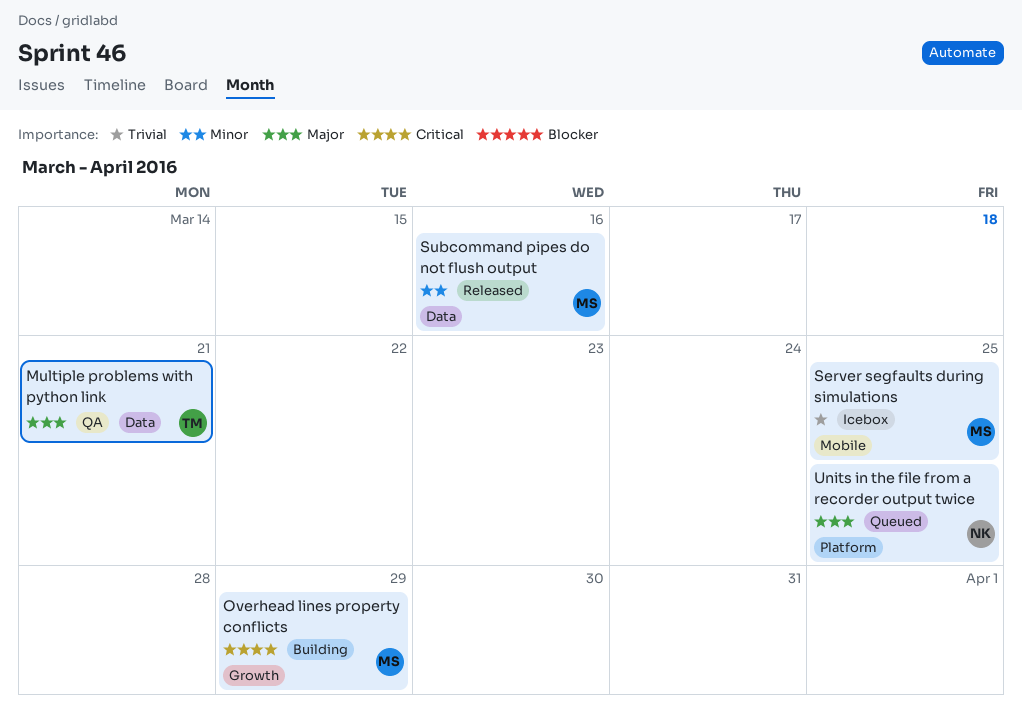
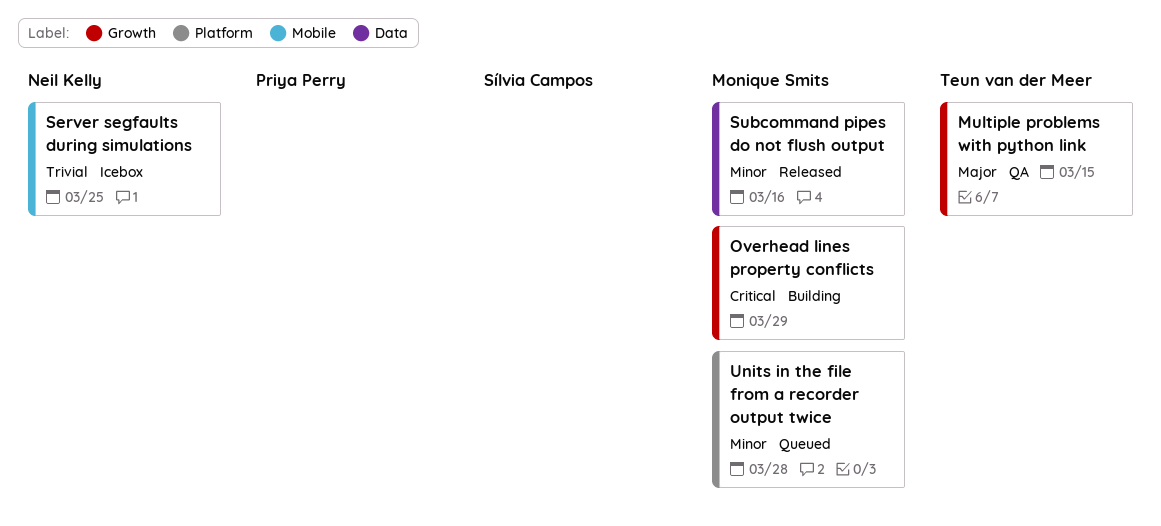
Multiple problems with python link, label: Data -> Growth
Multiple problems with python link, due: Mar 21 -> Mar 15
Server segfaults during simulations, owner: Monique Smits -> Neil Kelly
Units in the file from a recorder output twice, owner: Neil Kelly -> Monique Smits
Units in the file from a recorder output twice, priority: Major -> Minor
Units in the file from a recorder output twice, due: Mar 25 -> Mar 28

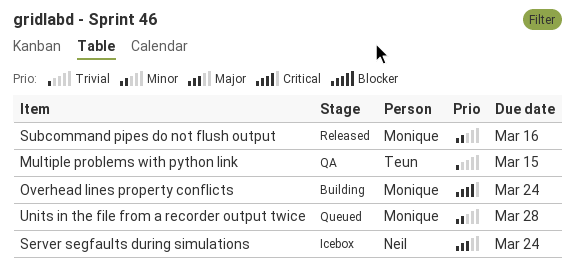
Multiple problems with python link, priority: Major -> Trivial
Overhead lines property conflicts, due: Mar 29 -> Mar 24
Server segfaults during simulations, priority: Trivial -> Major
Server segfaults during simulations, due: Mar 25 -> Mar 24

